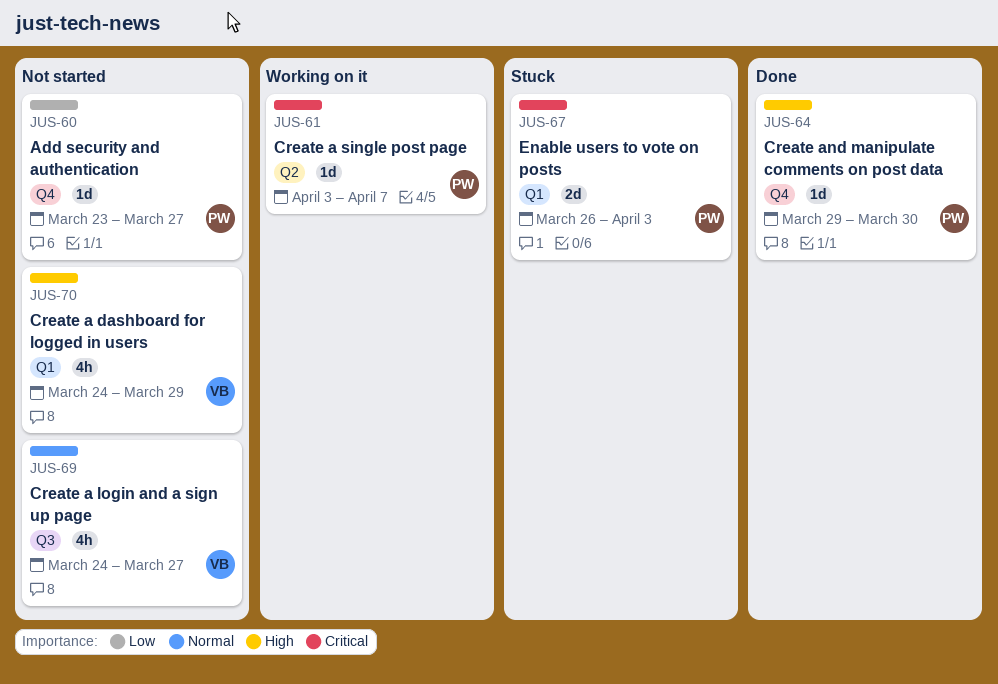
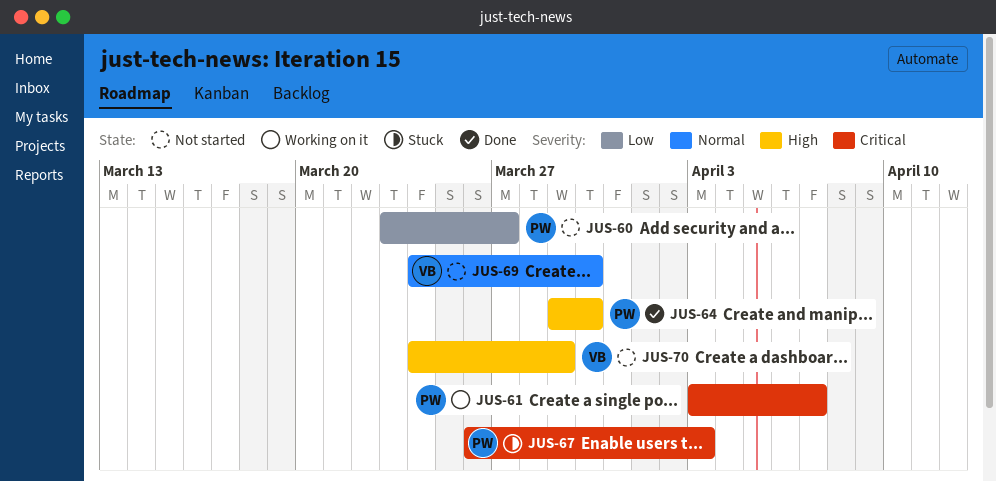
JUS-69, due: Mar 27 -> Mar 30

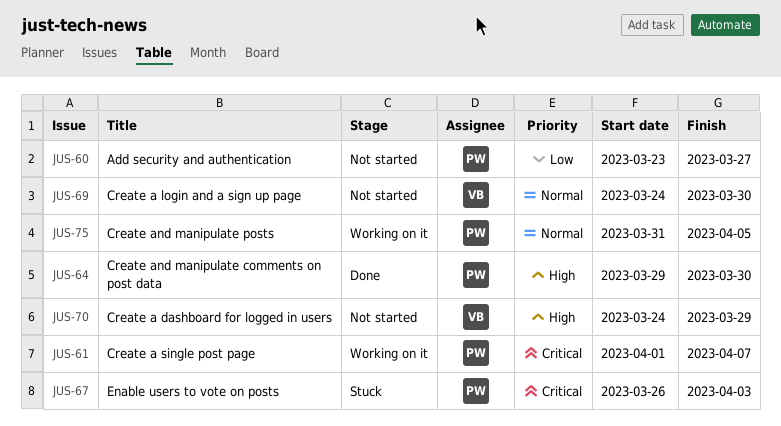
JUS-61, start: Apr 3 -> Apr 1
JUS-75: none -> present

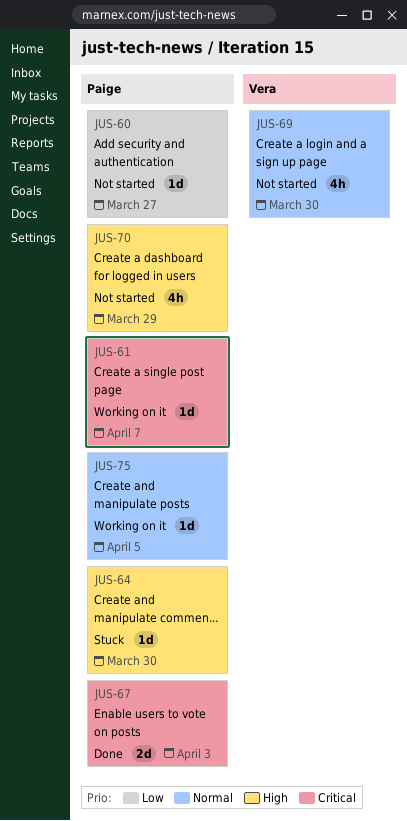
JUS-64, status: Done -> Stuck
JUS-67, status: Stuck -> Done
JUS-70, owner: Vera -> Paige

